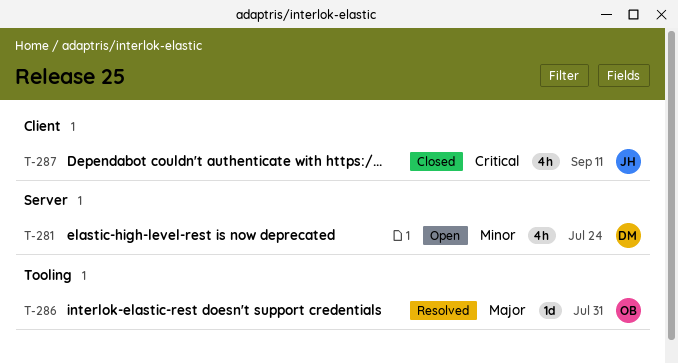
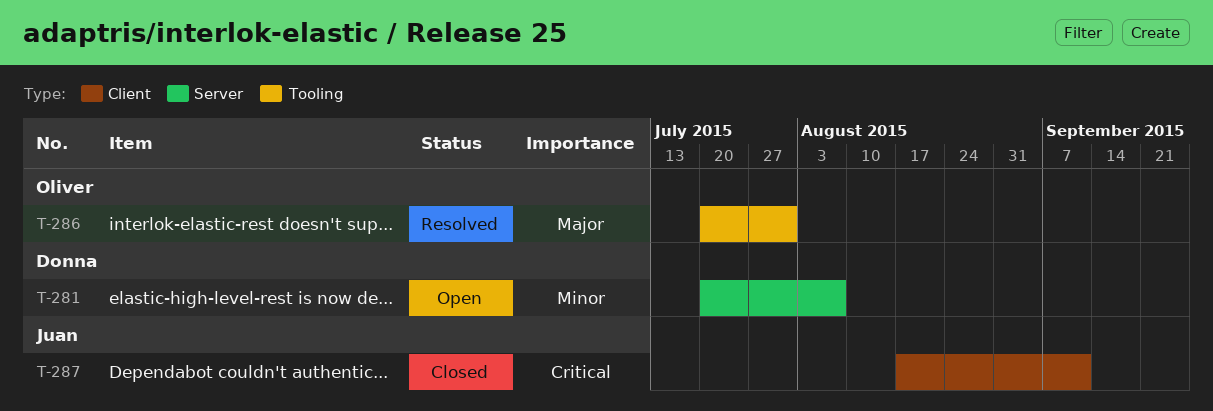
T-281, due: Jul 24 -> Aug 7

